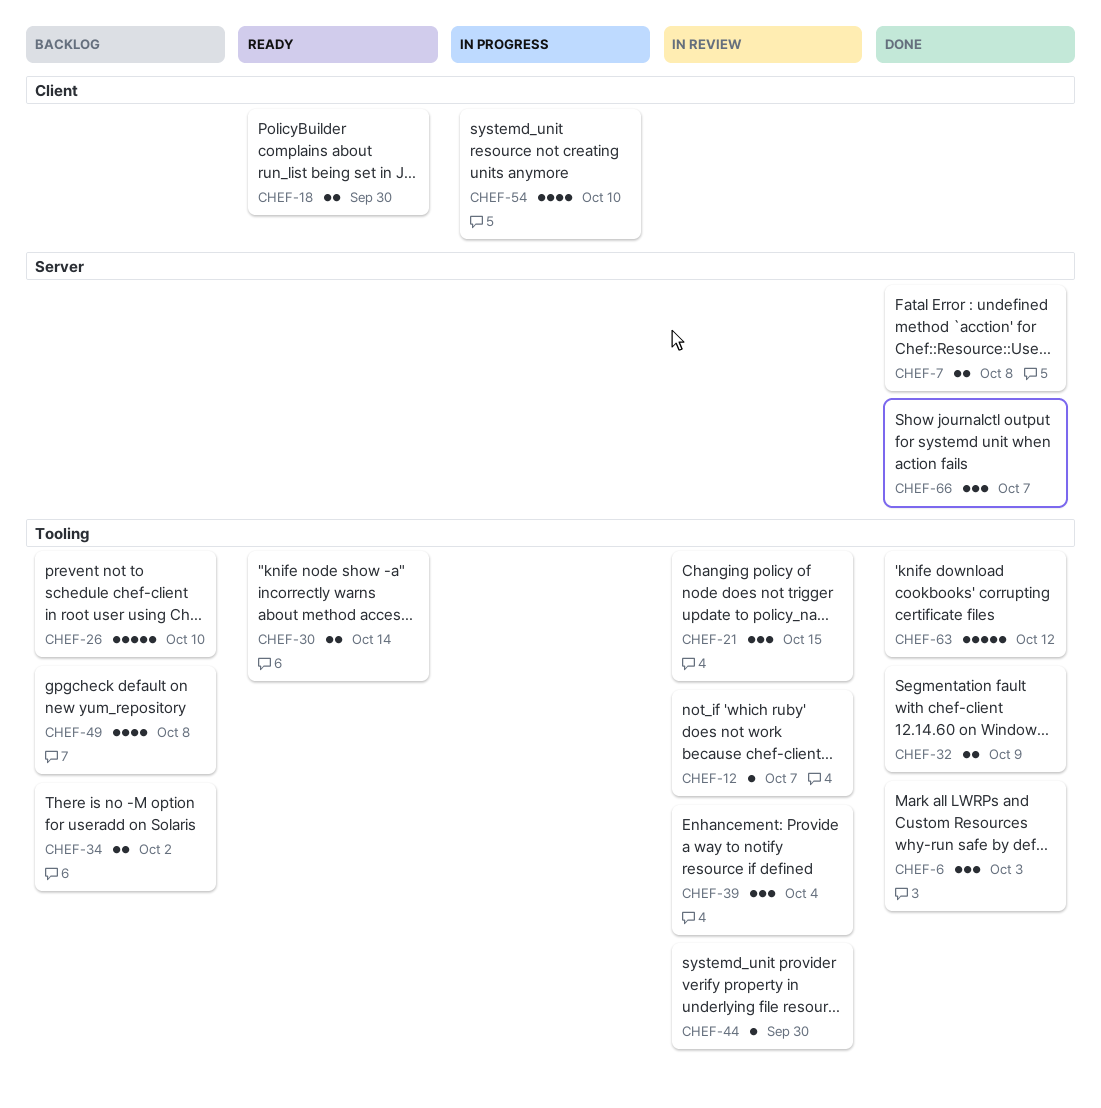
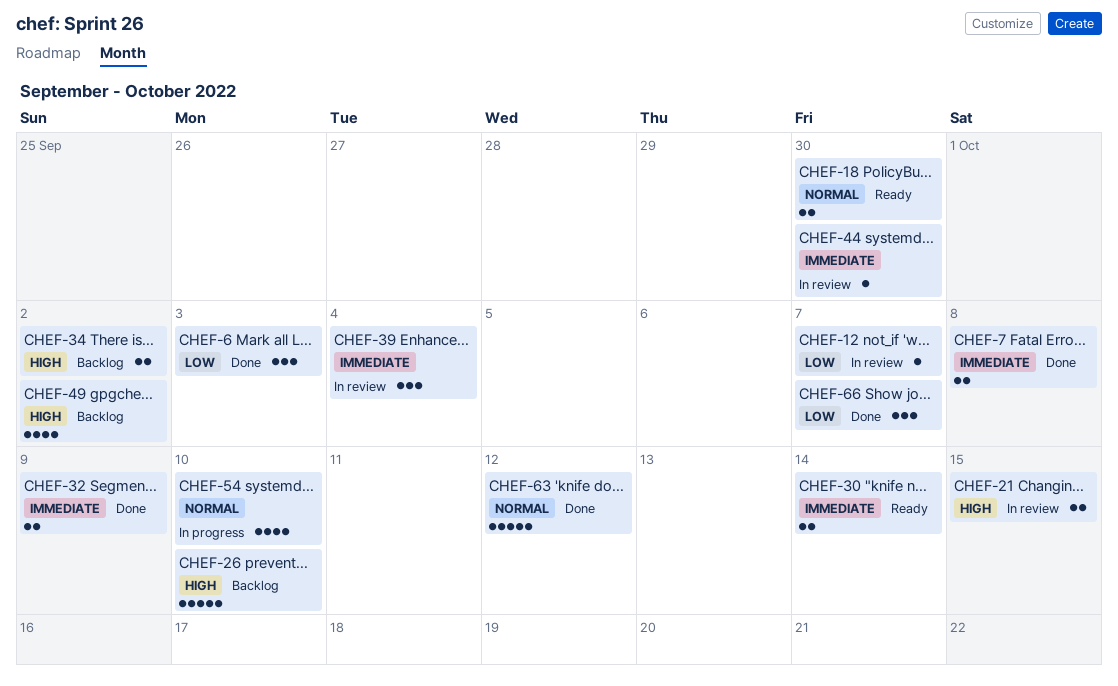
CHEF-21, estimate: 3 -> 2
CHEF-49, due: Oct 8 -> Oct 2

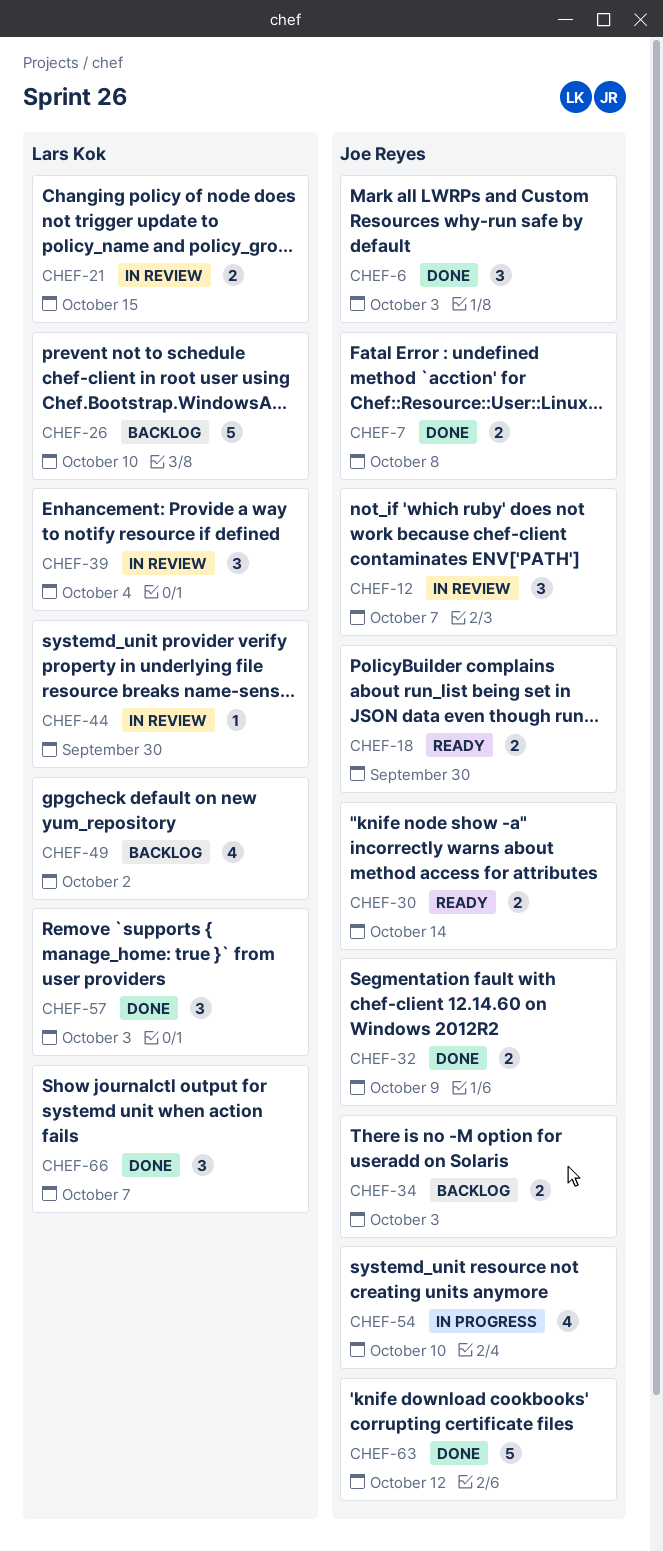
CHEF-12, estimate: 1 -> 3
CHEF-34, due: Oct 2 -> Oct 3
CHEF-57: none -> present

